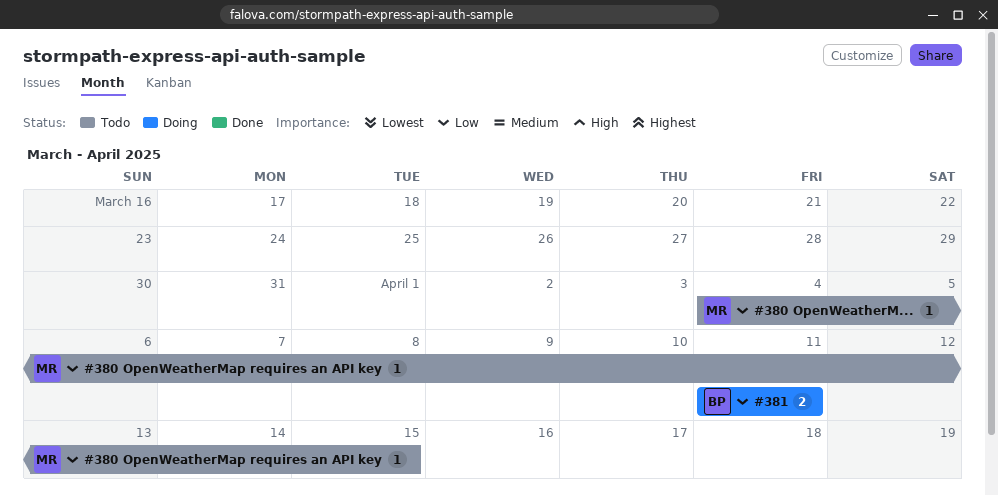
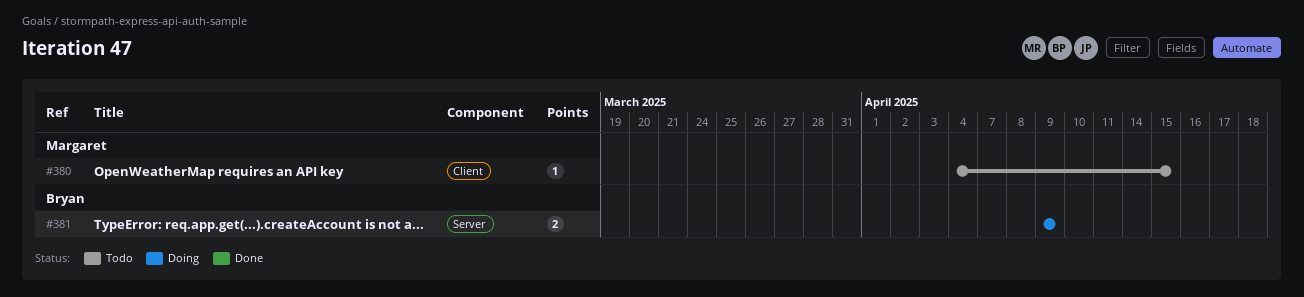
#381, start: Apr 11 -> Apr 9
#381, due: Apr 11 -> Apr 9

